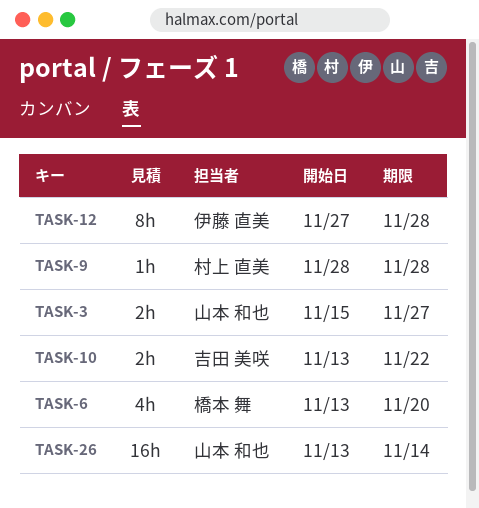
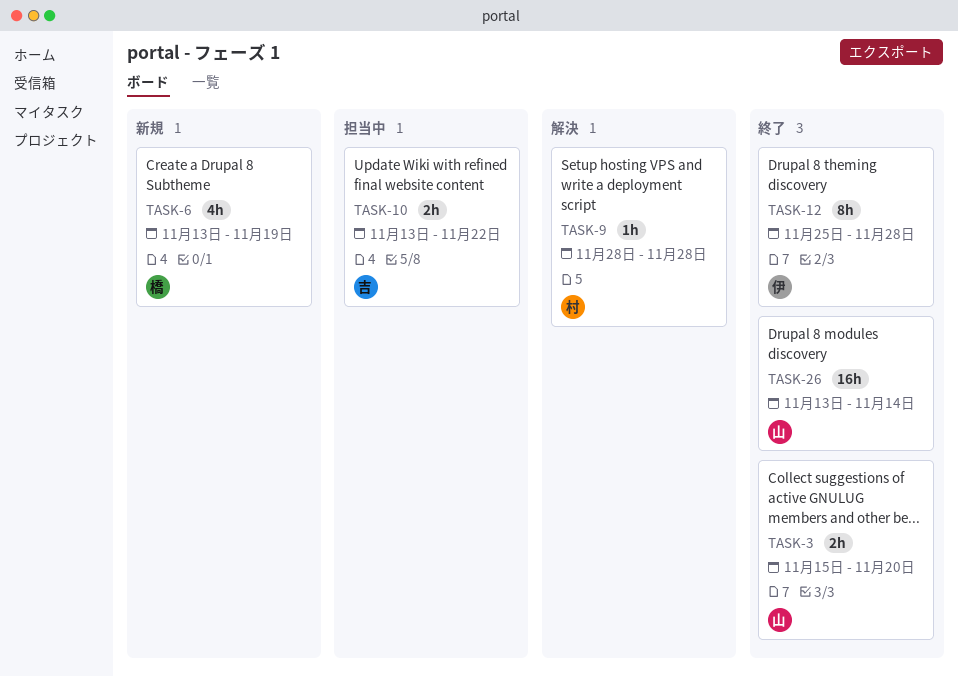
TASK-3, due: Nov 27 -> Nov 20
TASK-6, due: Nov 20 -> Nov 19
TASK-12, start: Nov 27 -> Nov 25

